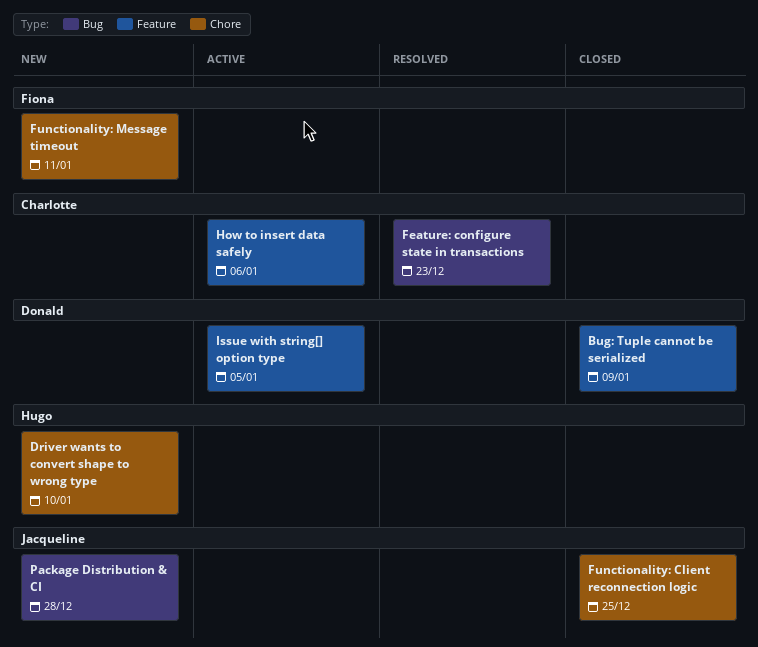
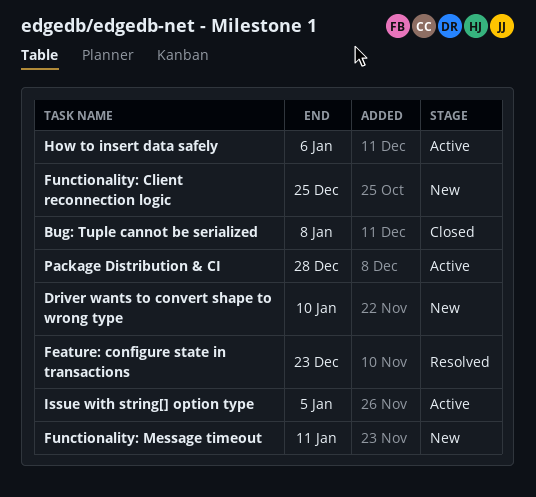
Bug: Tuple cannot be serialized, due: Jan 9 -> Jan 8
Functionality: Client reconnection logic, status: Closed -> New
Package Distribution & CI, status: New -> Active

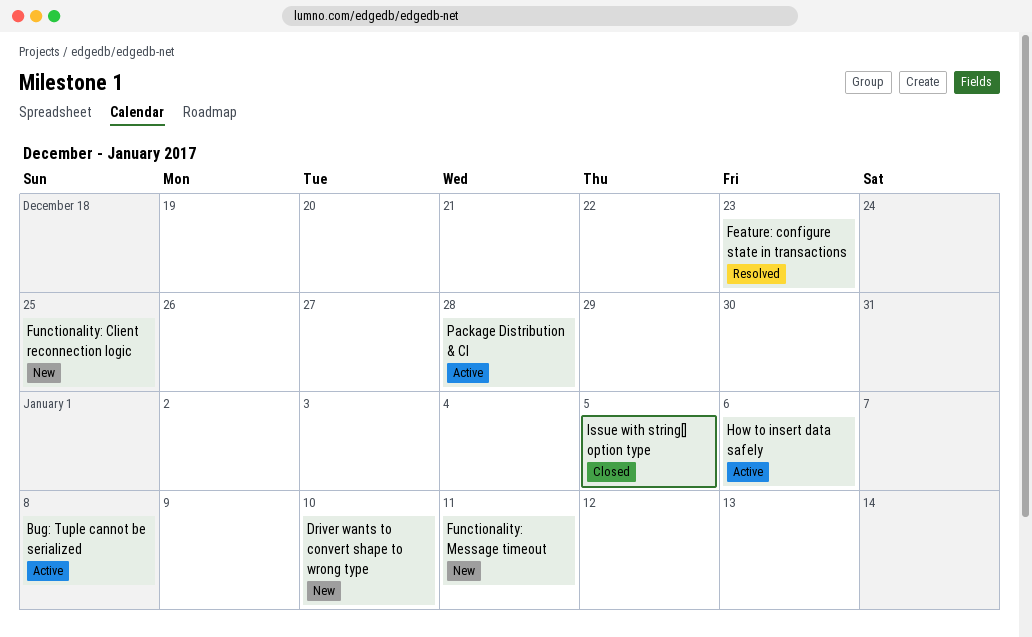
Bug: Tuple cannot be serialized, status: Closed -> Active
Issue with string[] option type, status: Active -> Closed

